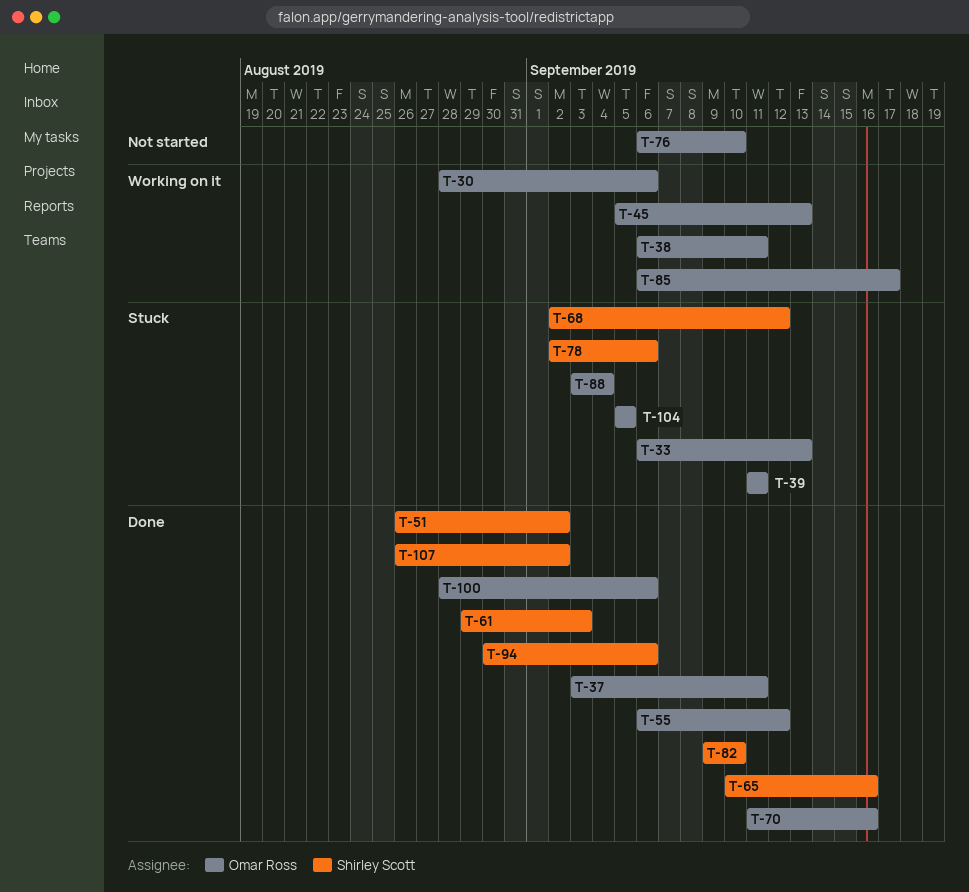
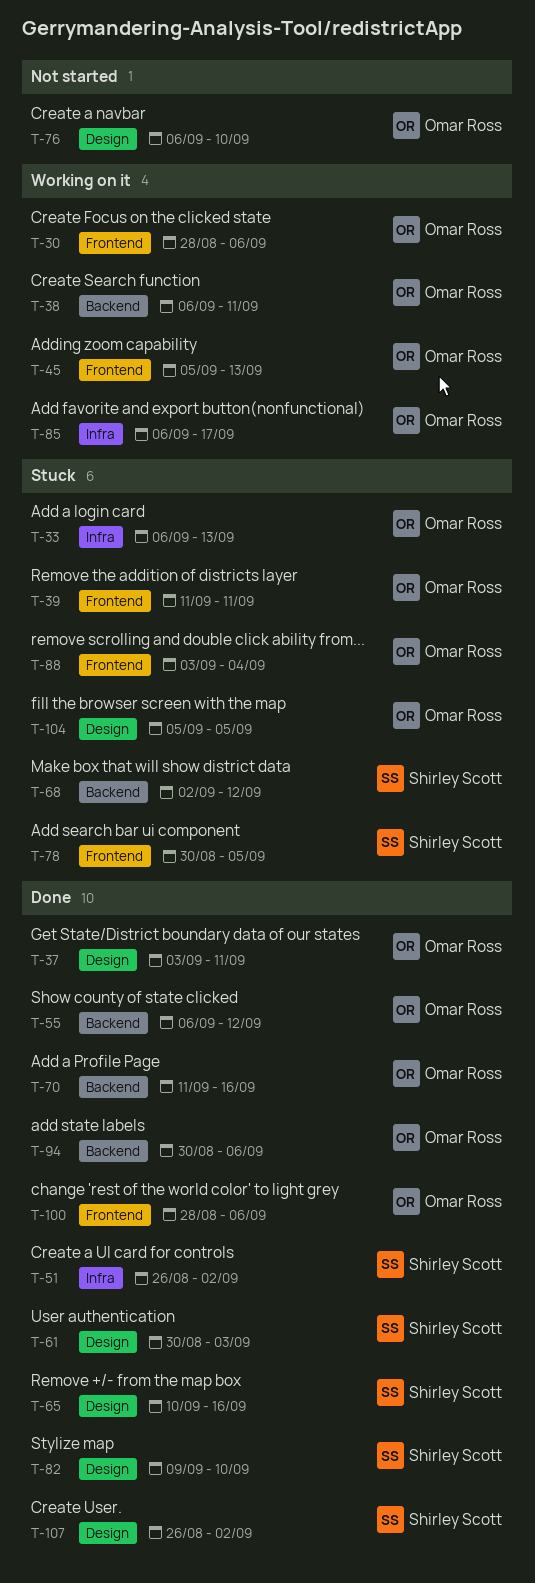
T-61, start: Aug 29 -> Aug 30
T-78, start: Sep 2 -> Aug 30
T-78, due: Sep 6 -> Sep 5
T-94, owner: Shirley Scott -> Omar Ross

